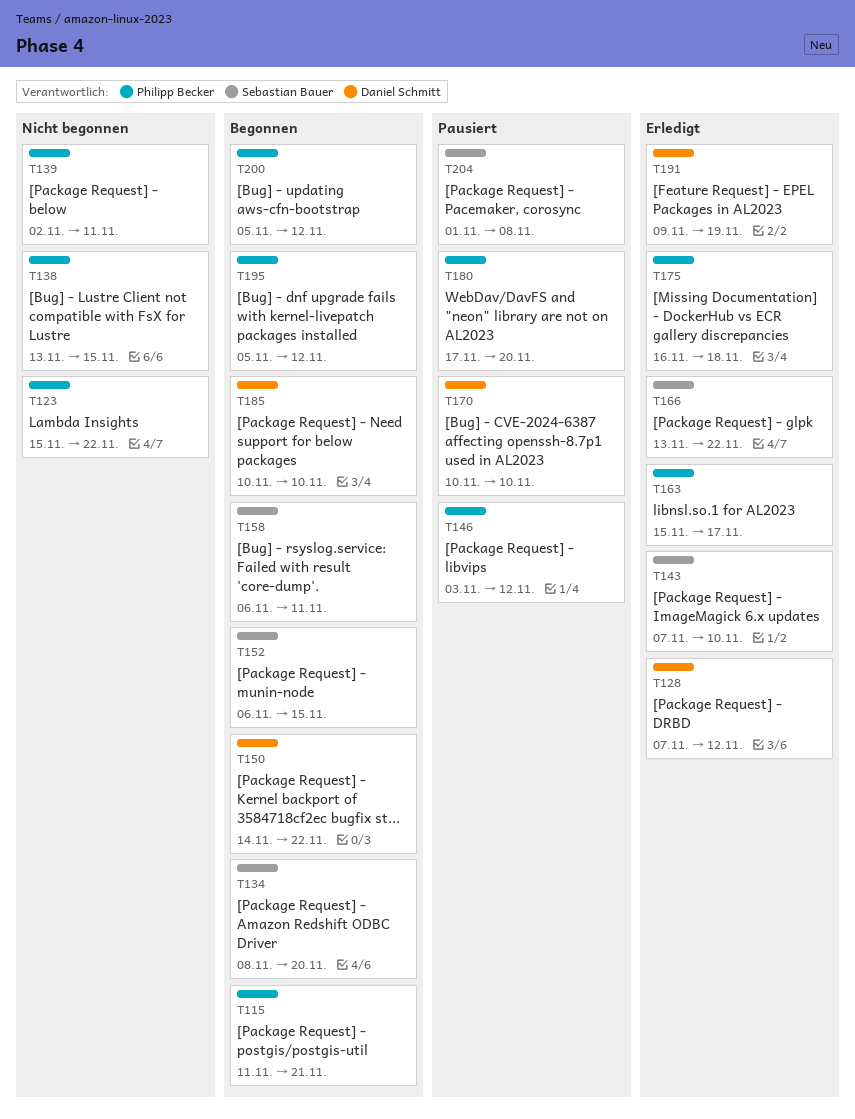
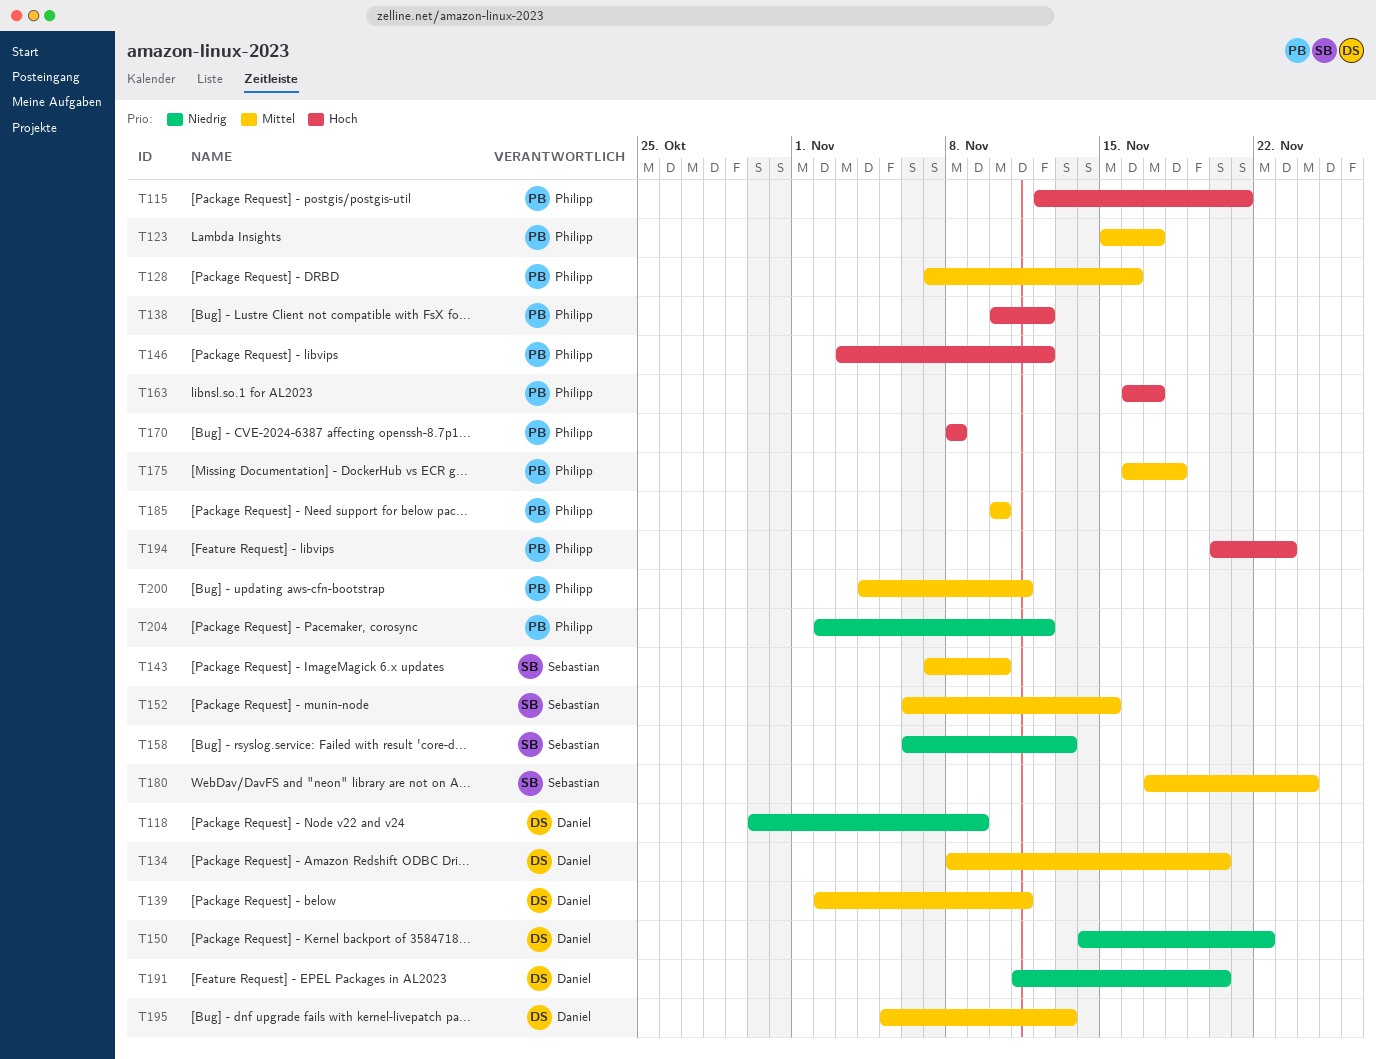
T115, start: Nov 11 -> Nov 12
T118: none -> present
T123, due: Nov 22 -> Nov 17
T128, owner: Daniel Schmitt -> Philipp Becker
T128, due: Nov 12 -> Nov 16
T134, owner: Sebastian Bauer -> Daniel Schmitt
T138, start: Nov 13 -> Nov 10
T138, due: Nov 15 -> Nov 12
T139, owner: Philipp Becker -> Daniel Schmitt
T158, due: Nov 11 -> Nov 13
T163, start: Nov 15 -> Nov 16
T166: present -> none
T170, owner: Daniel Schmitt -> Philipp Becker
T170, start: Nov 10 -> Nov 8
T170, due: Nov 10 -> Nov 8
T180, owner: Philipp Becker -> Sebastian Bauer
T180, due: Nov 20 -> Nov 24
T185, owner: Daniel Schmitt -> Philipp Becker
T191, start: Nov 9 -> Nov 11
T191, due: Nov 19 -> Nov 20
T194: none -> present
T195, owner: Philipp Becker -> Daniel Schmitt
T195, due: Nov 12 -> Nov 13
T200, start: Nov 5 -> Nov 4
T200, due: Nov 12 -> Nov 11
T204, owner: Sebastian Bauer -> Philipp Becker
T204, start: Nov 1 -> Nov 2
T204, due: Nov 8 -> Nov 12

